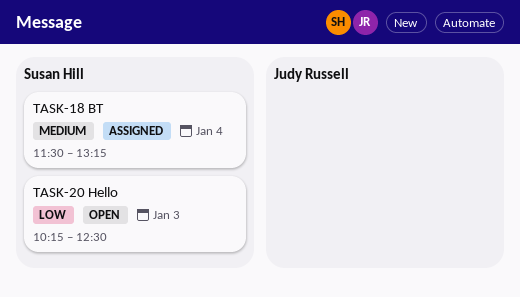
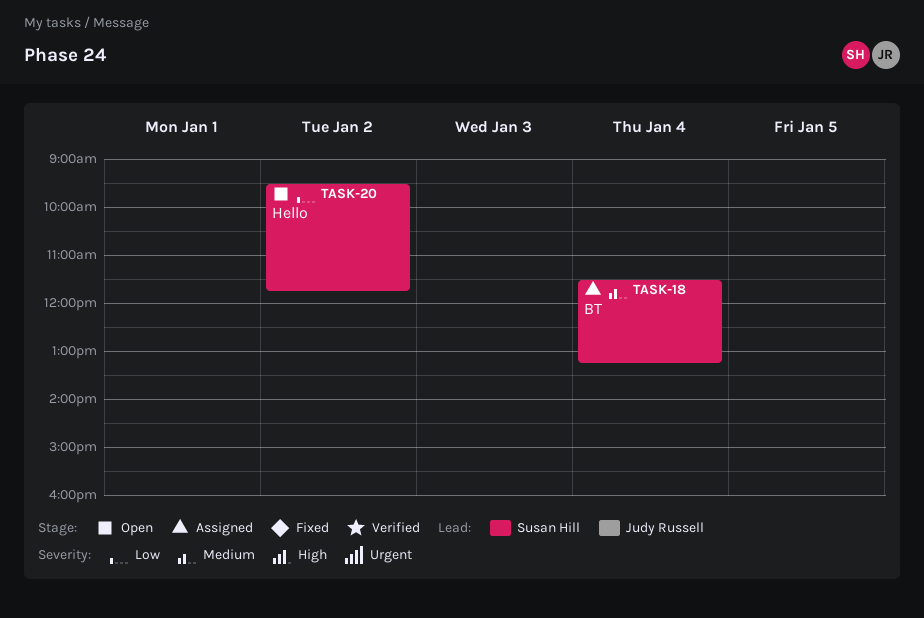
TASK-20, day: Jan 3 -> Jan 2
TASK-20, begins: 10:15 -> 09:30
TASK-20, ends: 12:30 -> 11:45

